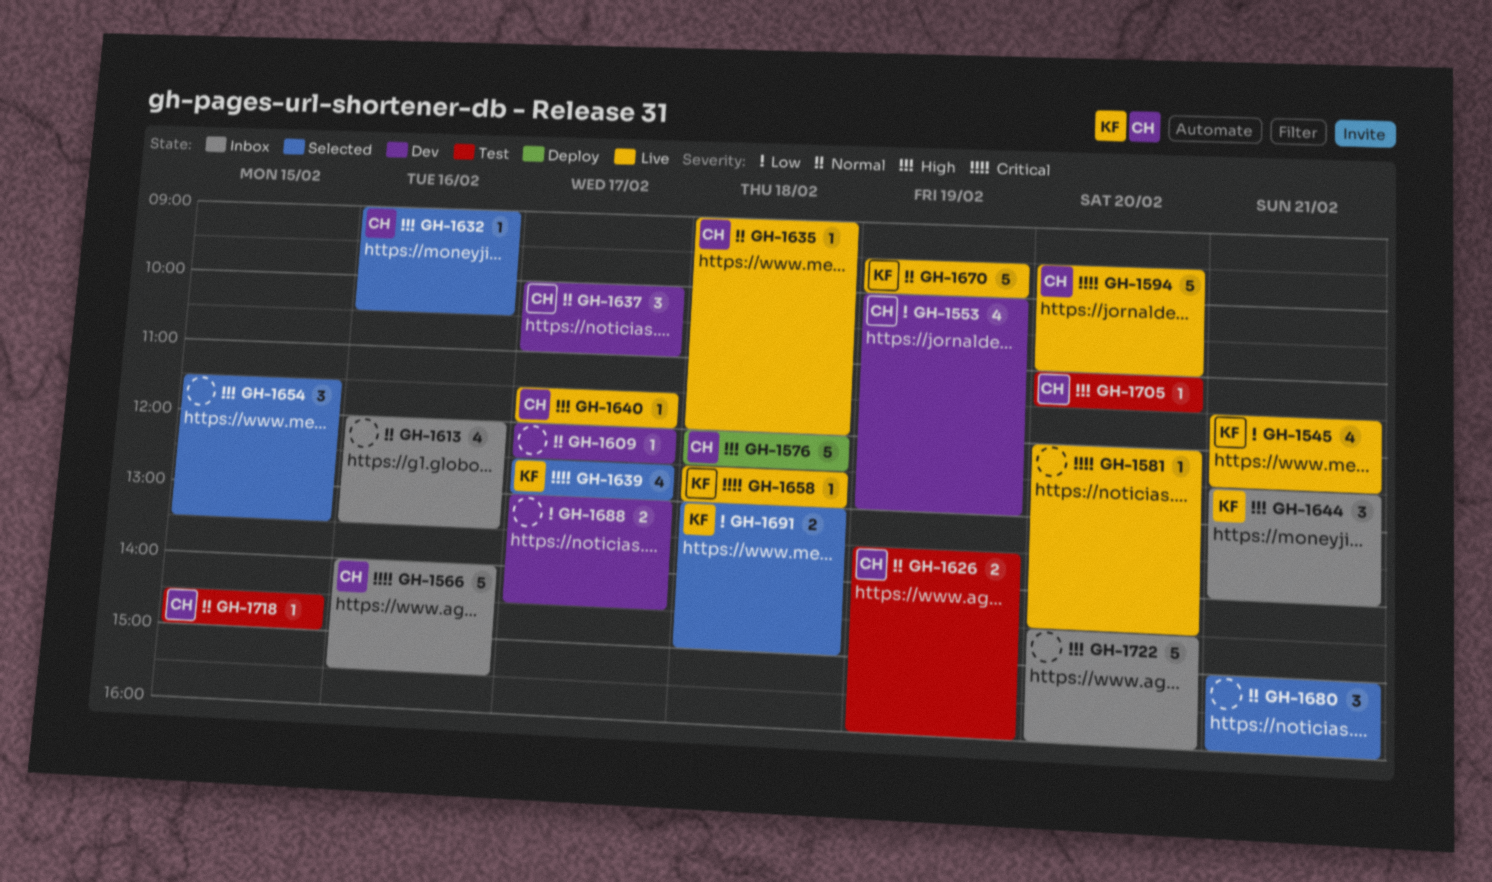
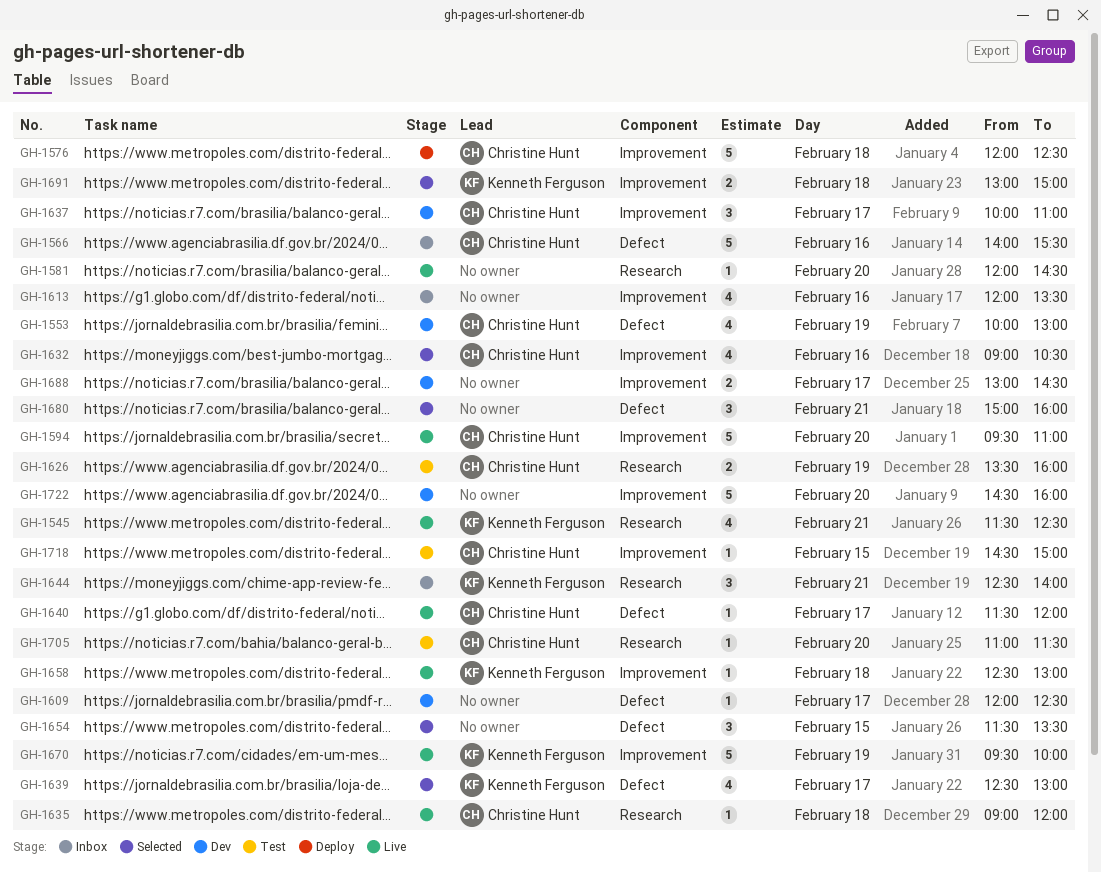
GH-1632, estimate: 1 -> 4
GH-1722, status: Inbox -> Dev

